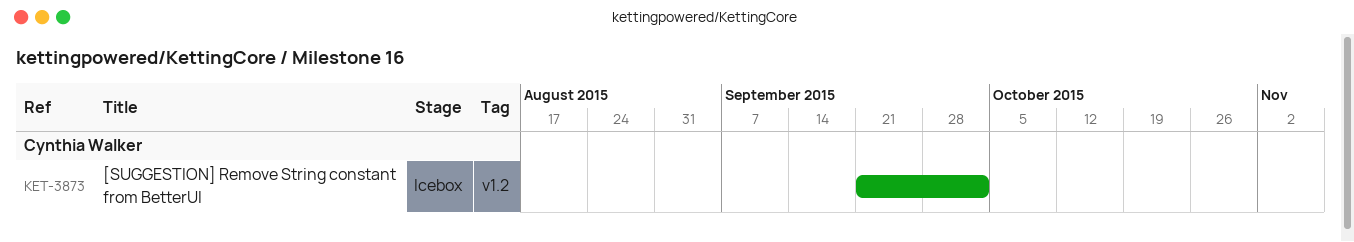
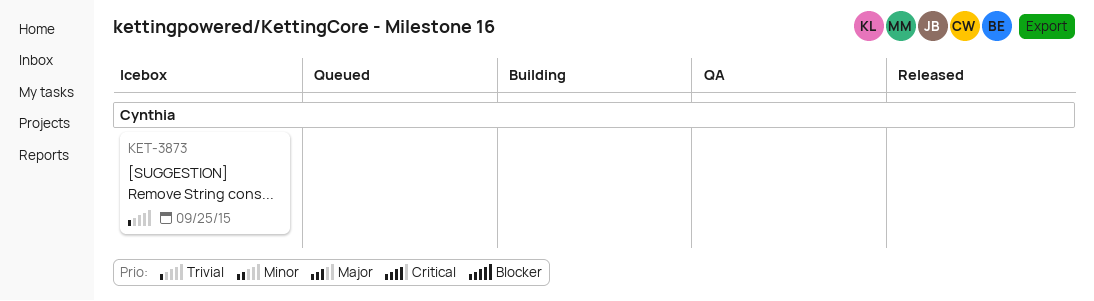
KET-3873, due: Oct 2 -> Sep 25

